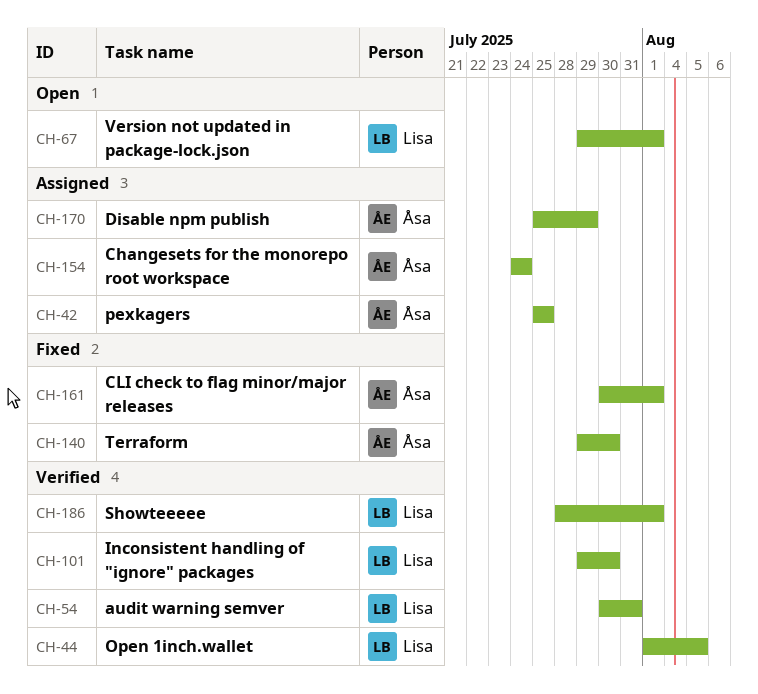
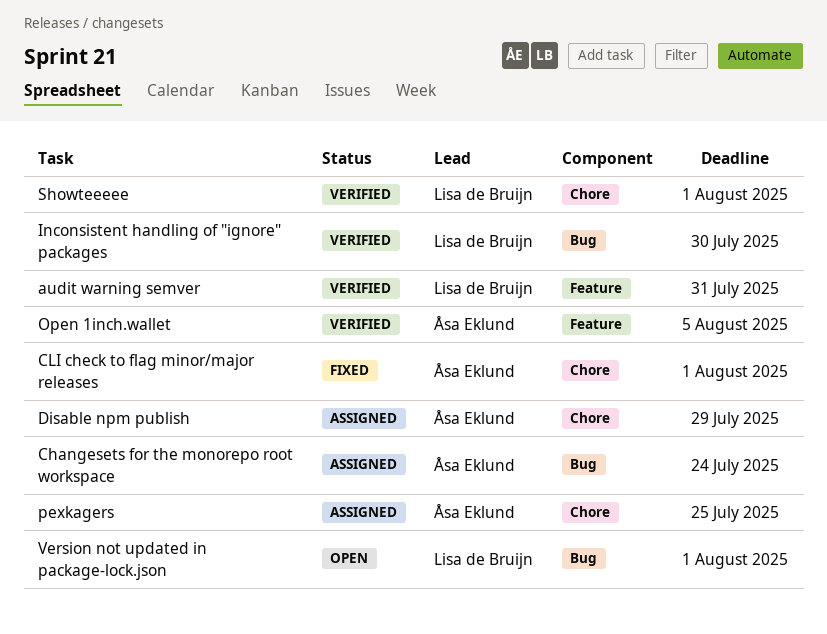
Open 1inch.wallet, owner: Lisa de Bruijn -> Åsa Eklund
Terraform: present -> none

